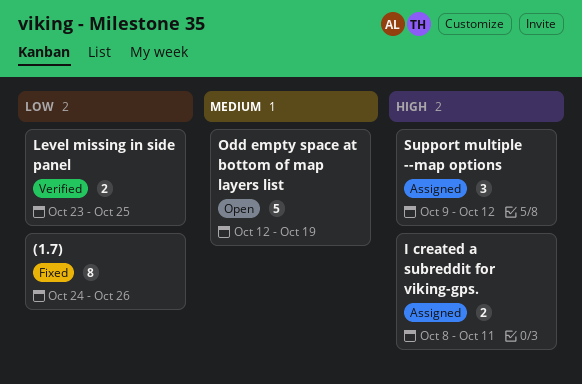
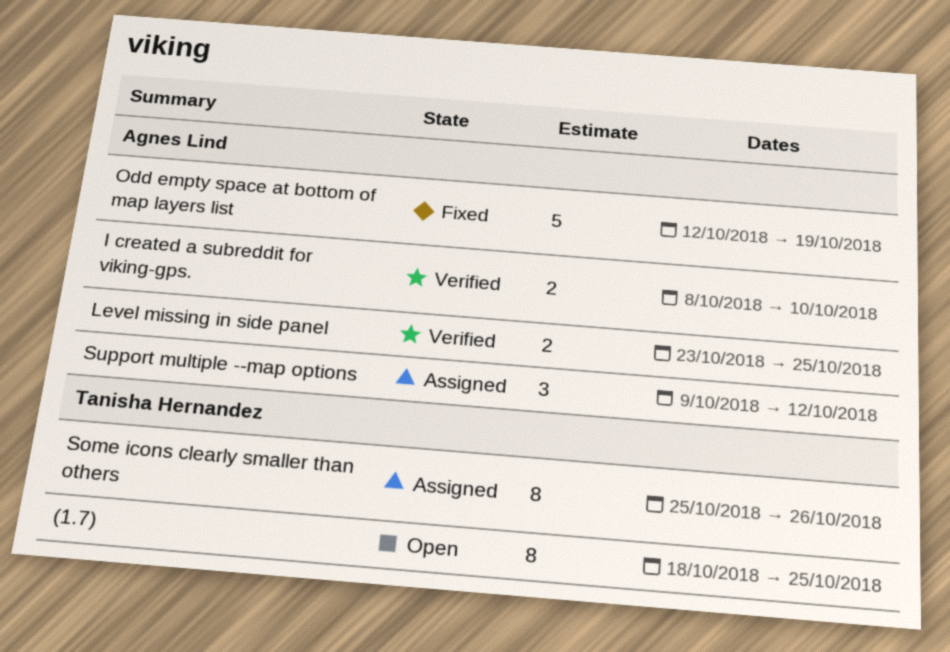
(1.7), status: Fixed -> Open
(1.7), start: Oct 24 -> Oct 18
(1.7), due: Oct 26 -> Oct 25
I created a subreddit for viking-gps., status: Assigned -> Verified
I created a subreddit for viking-gps., due: Oct 11 -> Oct 10
Odd empty space at bottom of map layers list, status: Open -> Fixed
Some icons clearly smaller than others: none -> present

